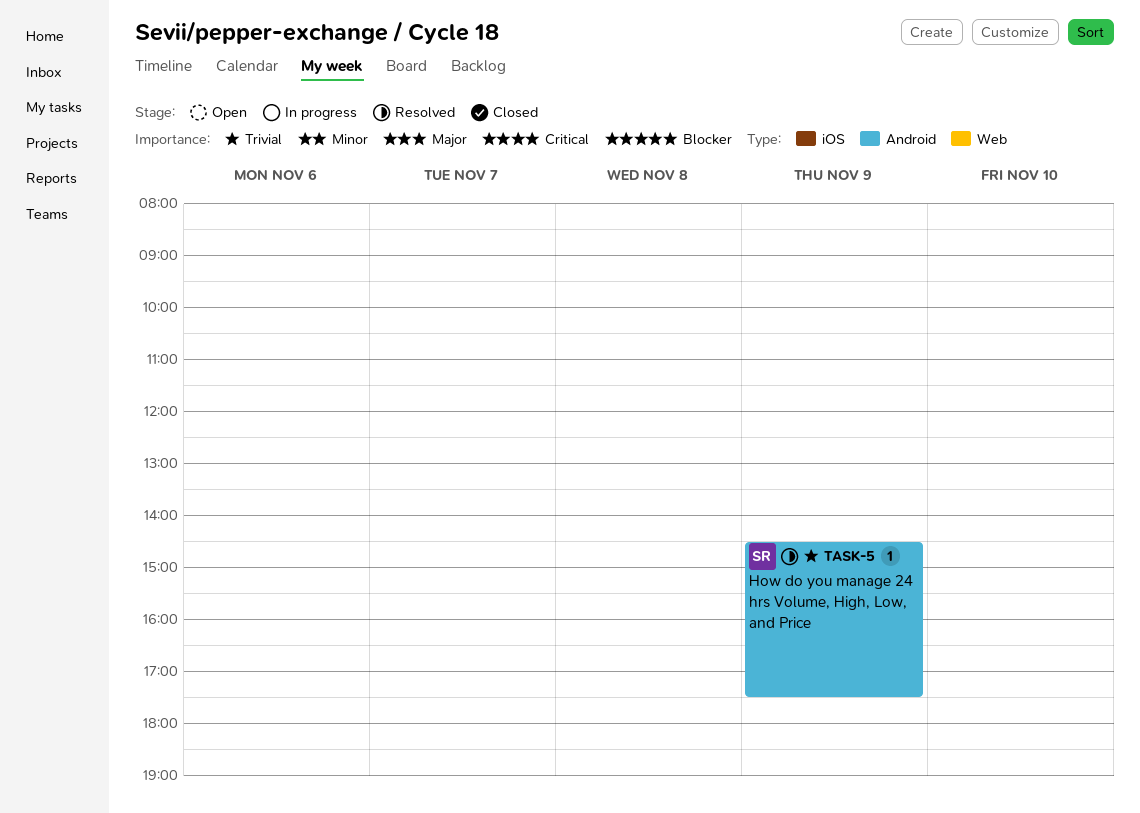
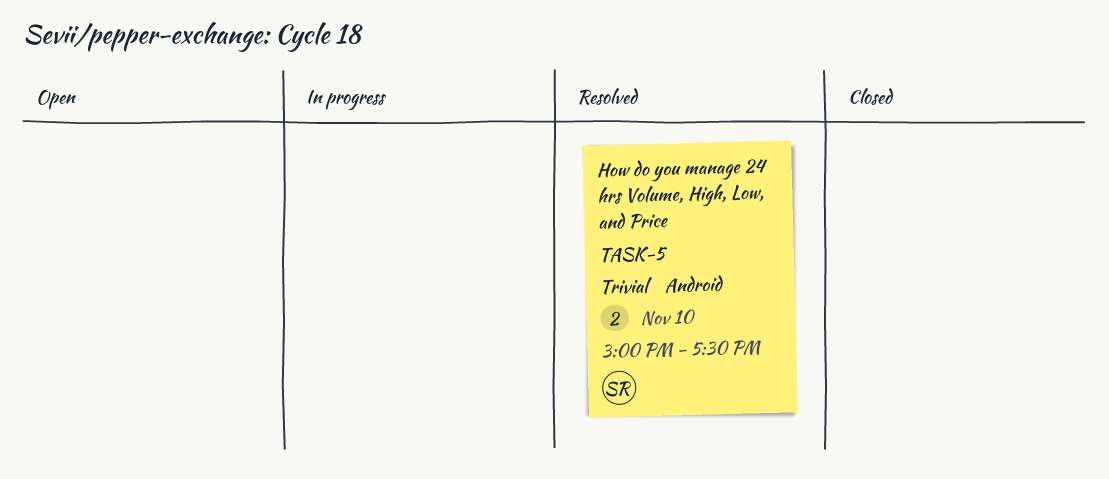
TASK-5, estimate: 1 -> 2
TASK-5, day: Nov 9 -> Nov 10
TASK-5, begins: 14:30 -> 15:00

